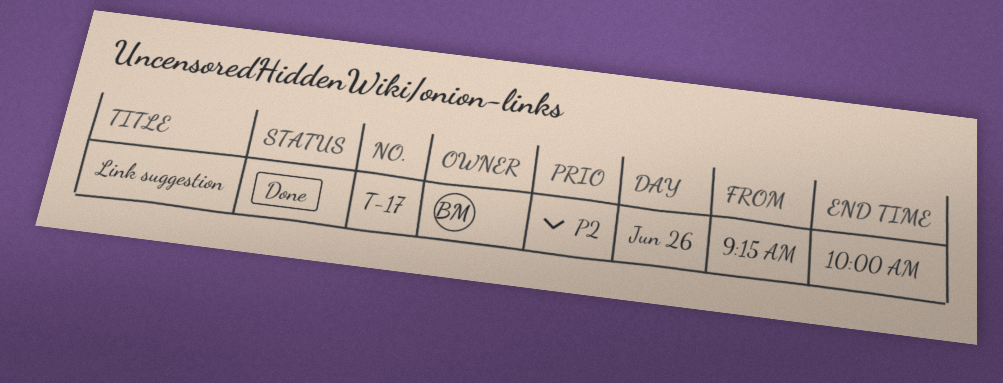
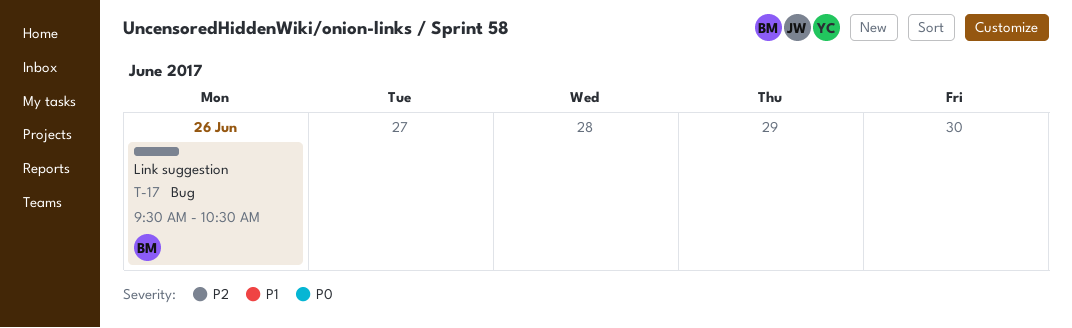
T-17, begins: 09:15 -> 09:30
T-17, ends: 10:00 -> 10:30

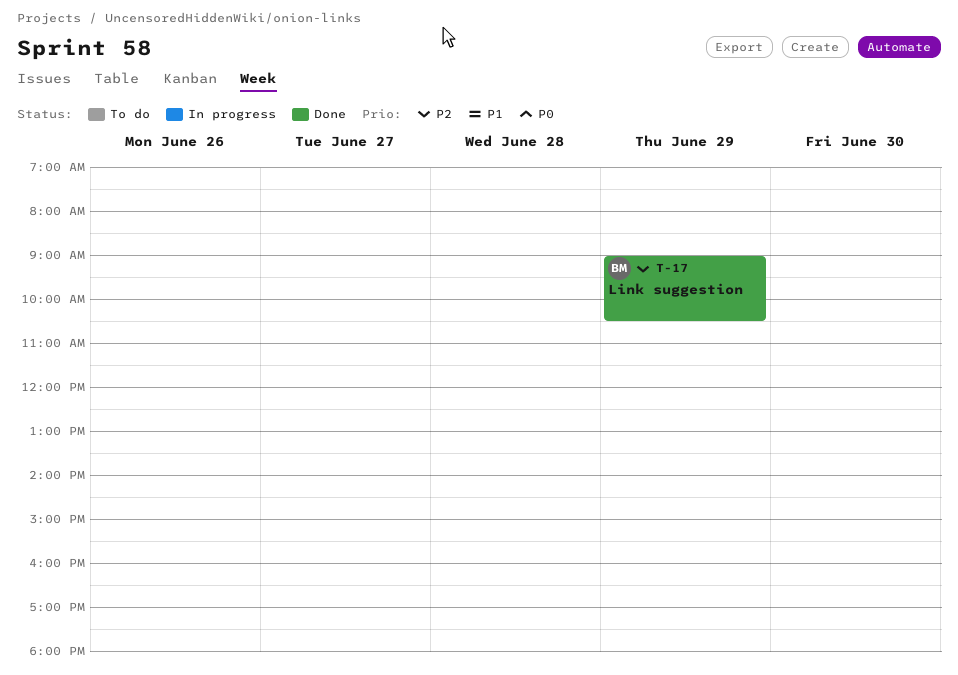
T-17, day: Jun 26 -> Jun 29
T-17, begins: 09:30 -> 09:00

